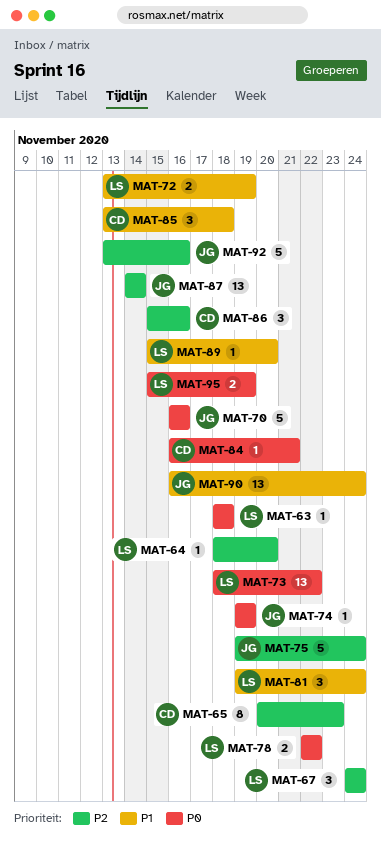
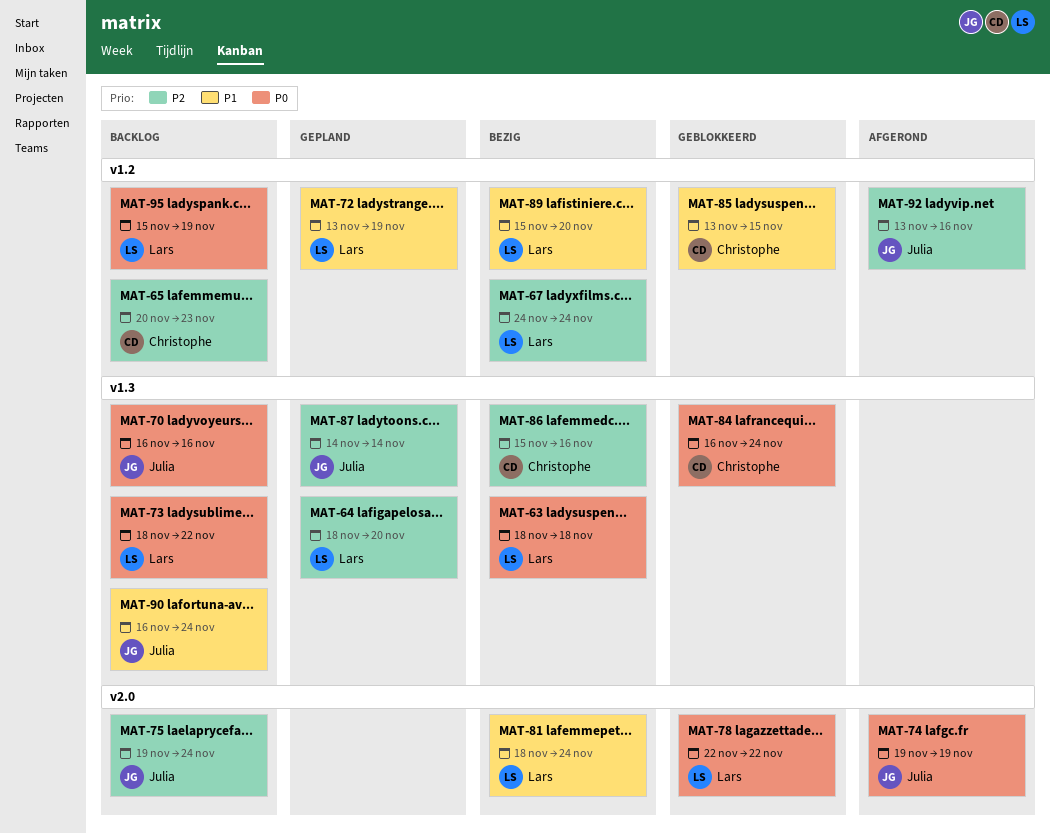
MAT-81, start: Nov 19 -> Nov 18
MAT-84, due: Nov 21 -> Nov 24
MAT-85, due: Nov 18 -> Nov 15

